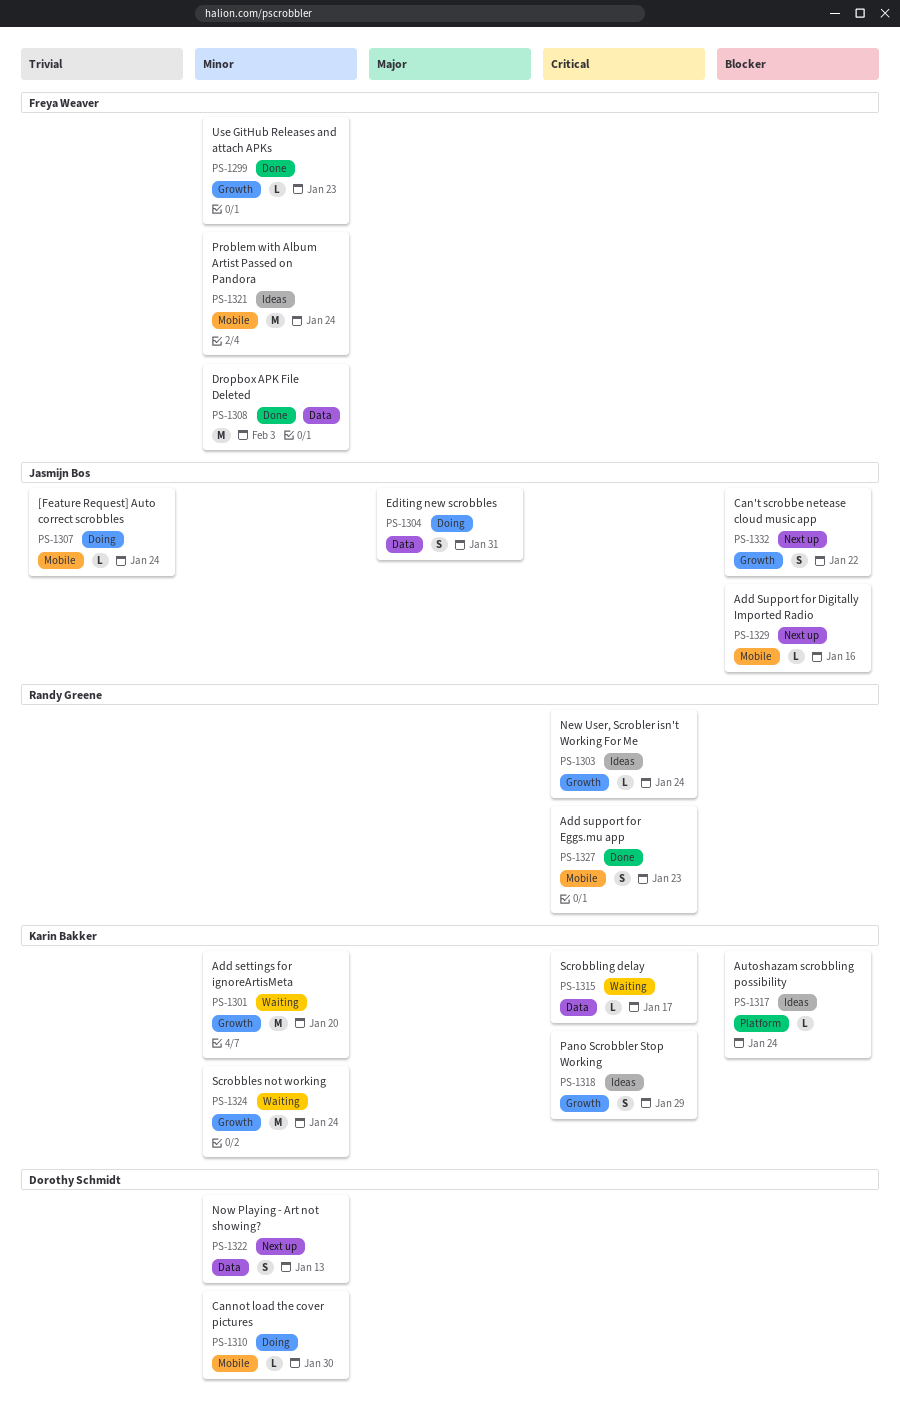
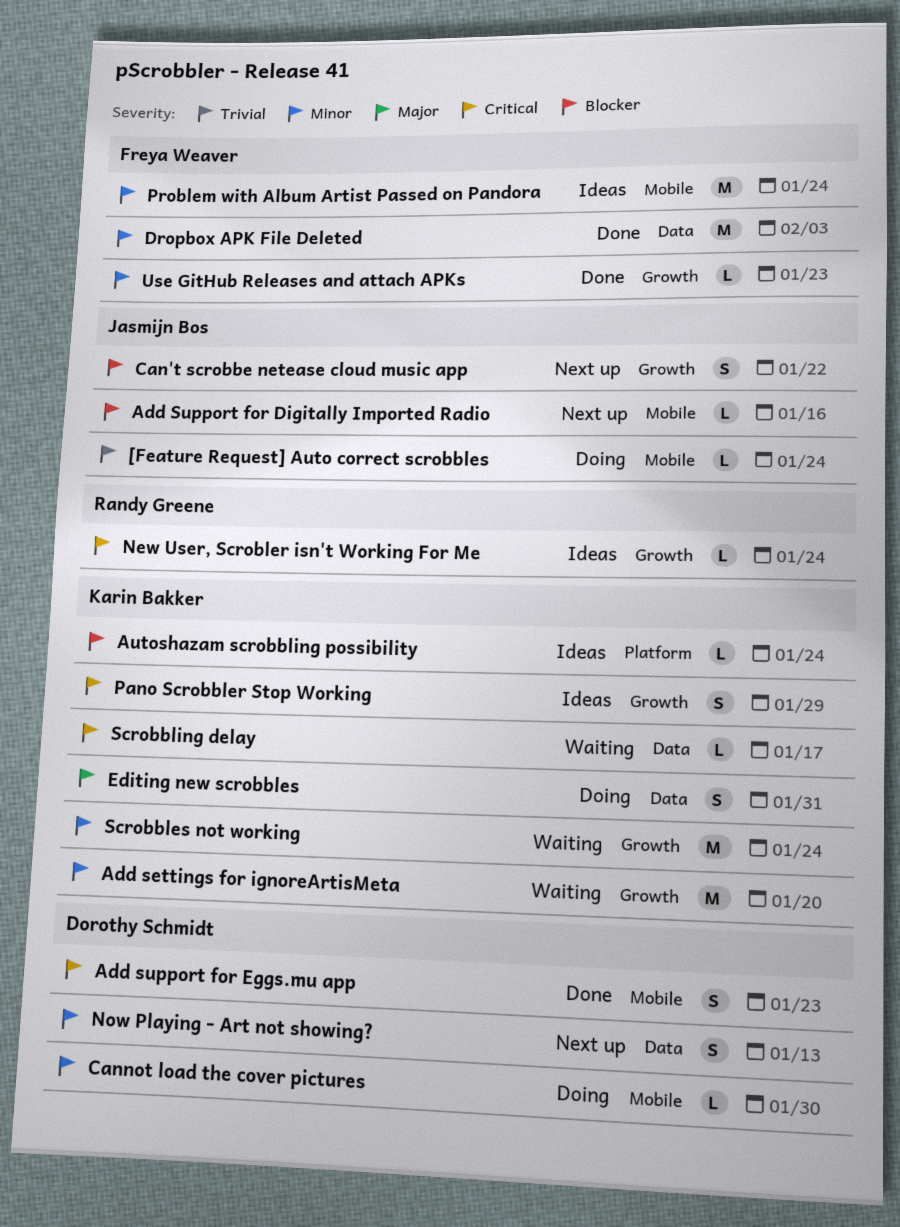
Add support for Eggs.mu app, owner: Randy Greene -> Dorothy Schmidt
Editing new scrobbles, owner: Jasmijn Bos -> Karin Bakker

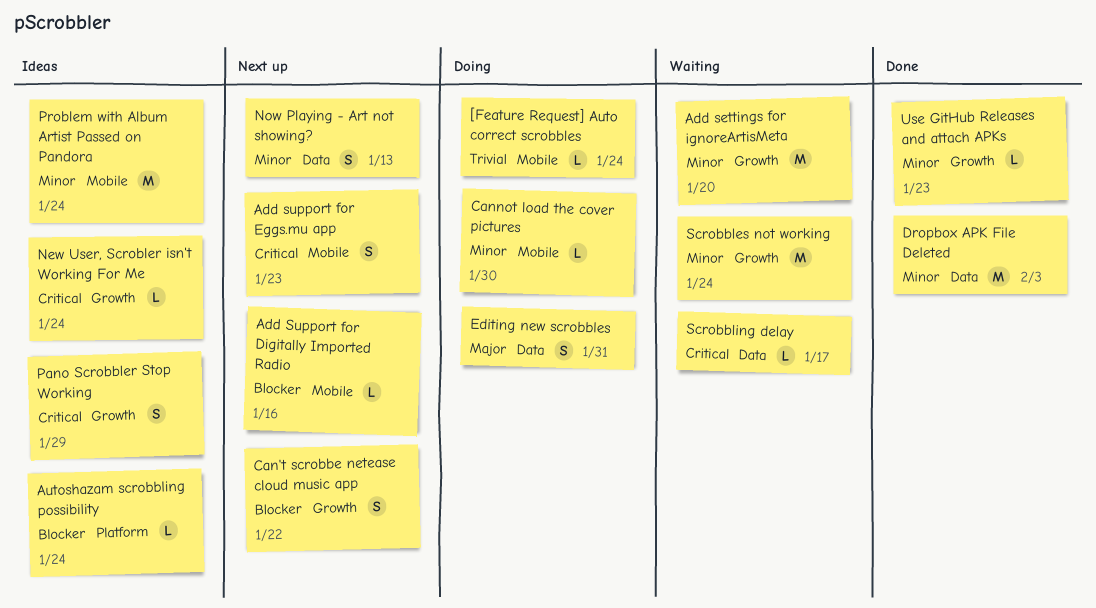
Add support for Eggs.mu app, status: Done -> Next up

